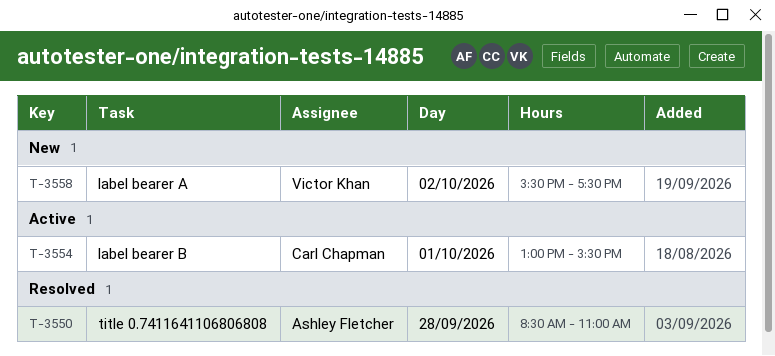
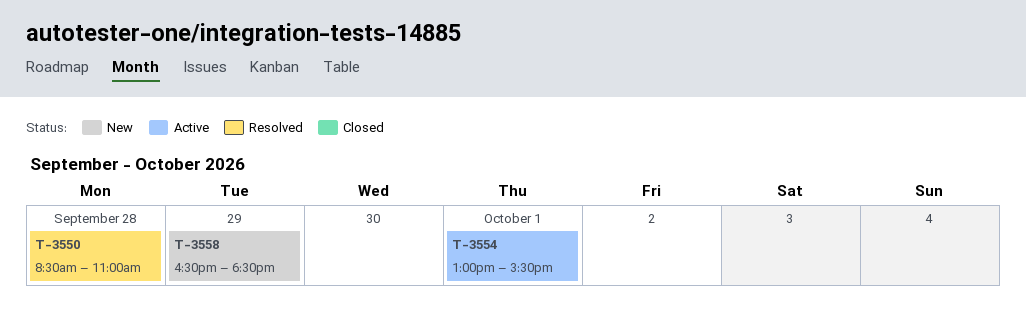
T-3558, day: Oct 2 -> Sep 29
T-3558, begins: 15:30 -> 16:30
T-3558, ends: 17:30 -> 18:30

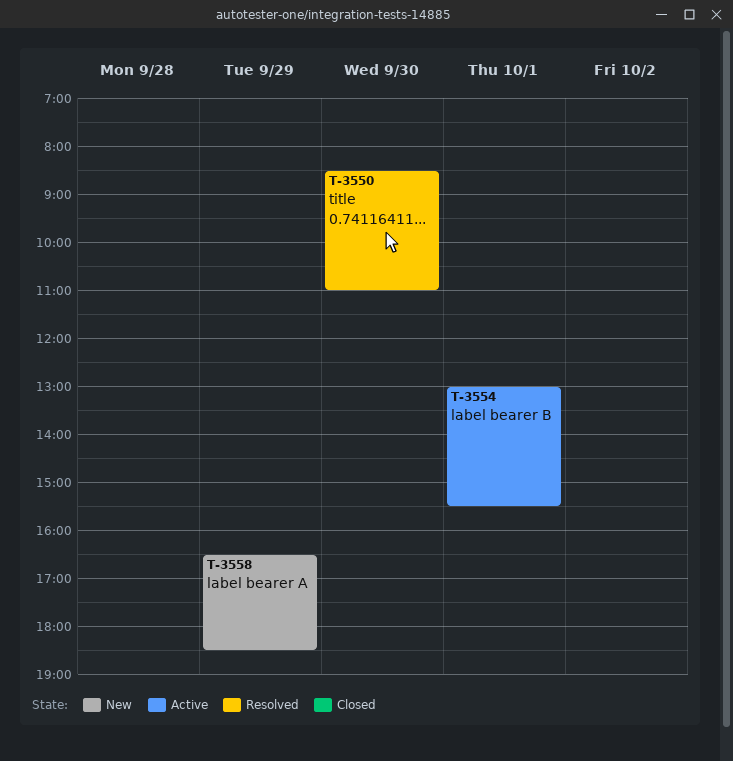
T-3550, day: Sep 28 -> Sep 30

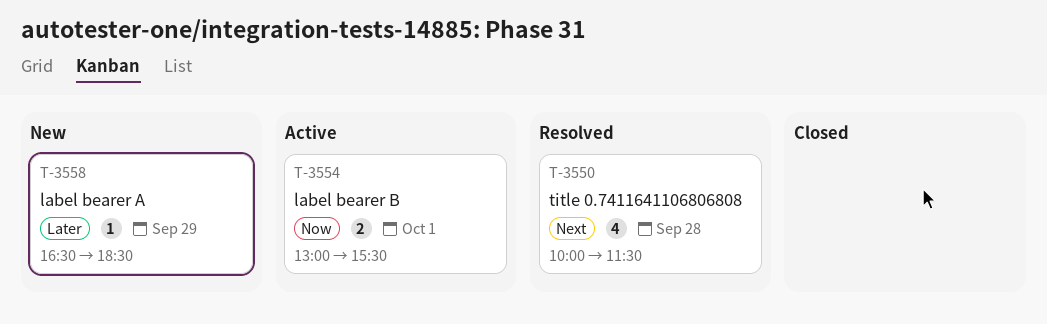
T-3550, day: Sep 30 -> Sep 28
T-3550, begins: 08:30 -> 10:00
T-3550, ends: 11:00 -> 11:30

